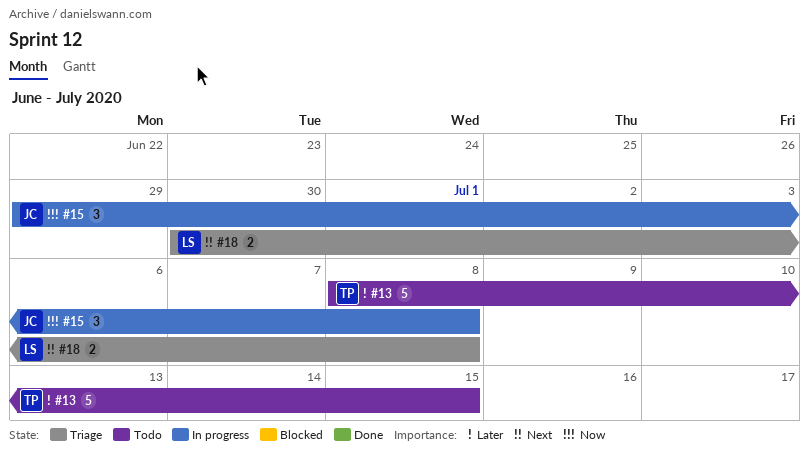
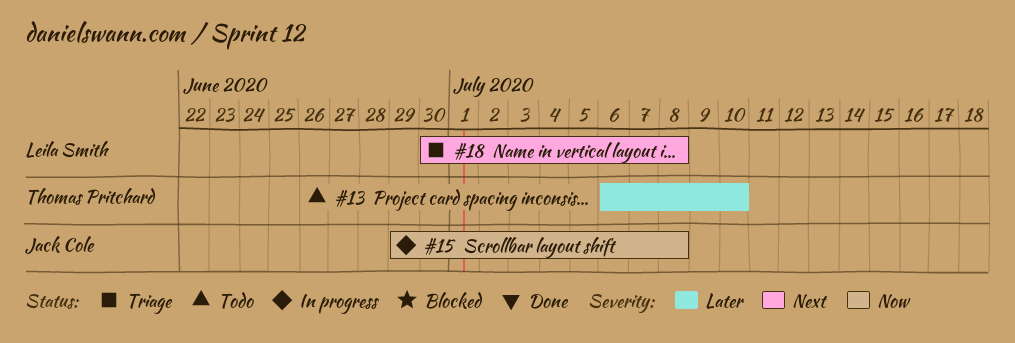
#13, start: Jul 8 -> Jul 6
#13, due: Jul 15 -> Jul 10

